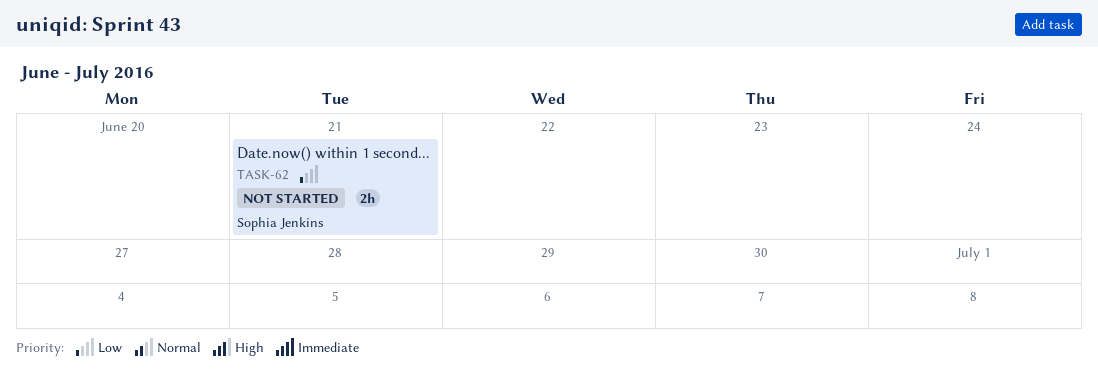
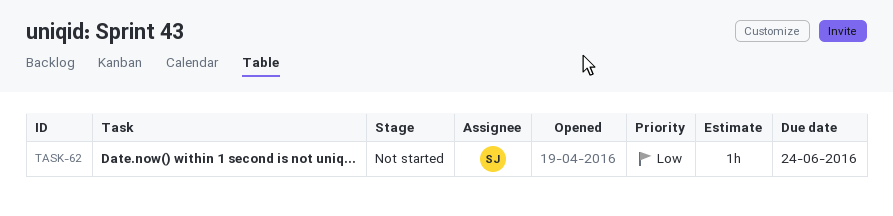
TASK-62, estimate: 2h -> 1h
TASK-62, due: Jun 21 -> Jun 24

